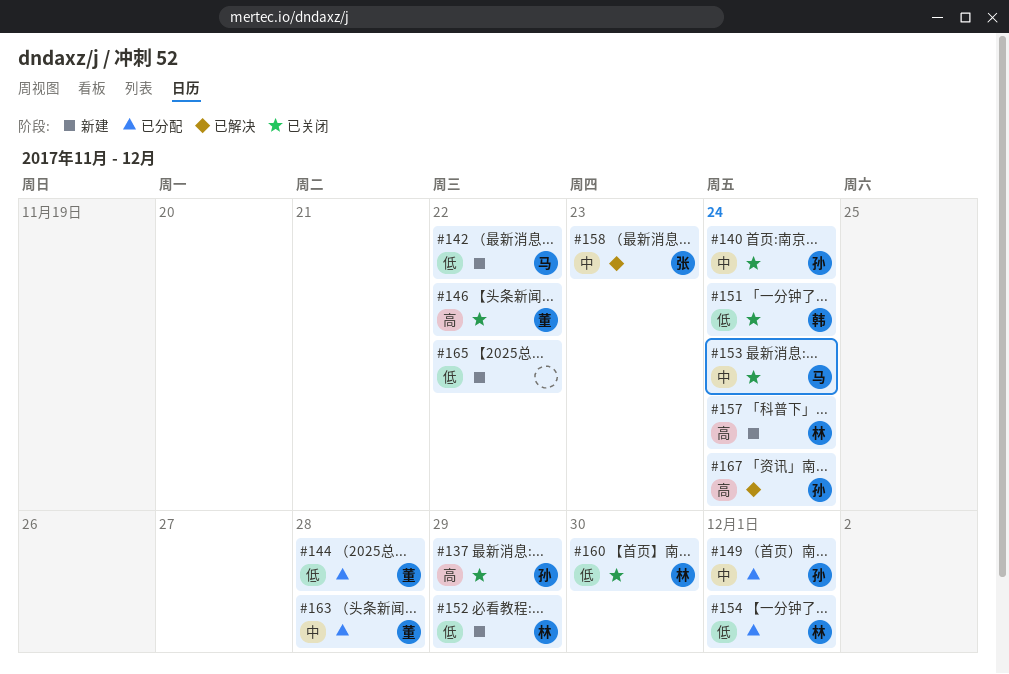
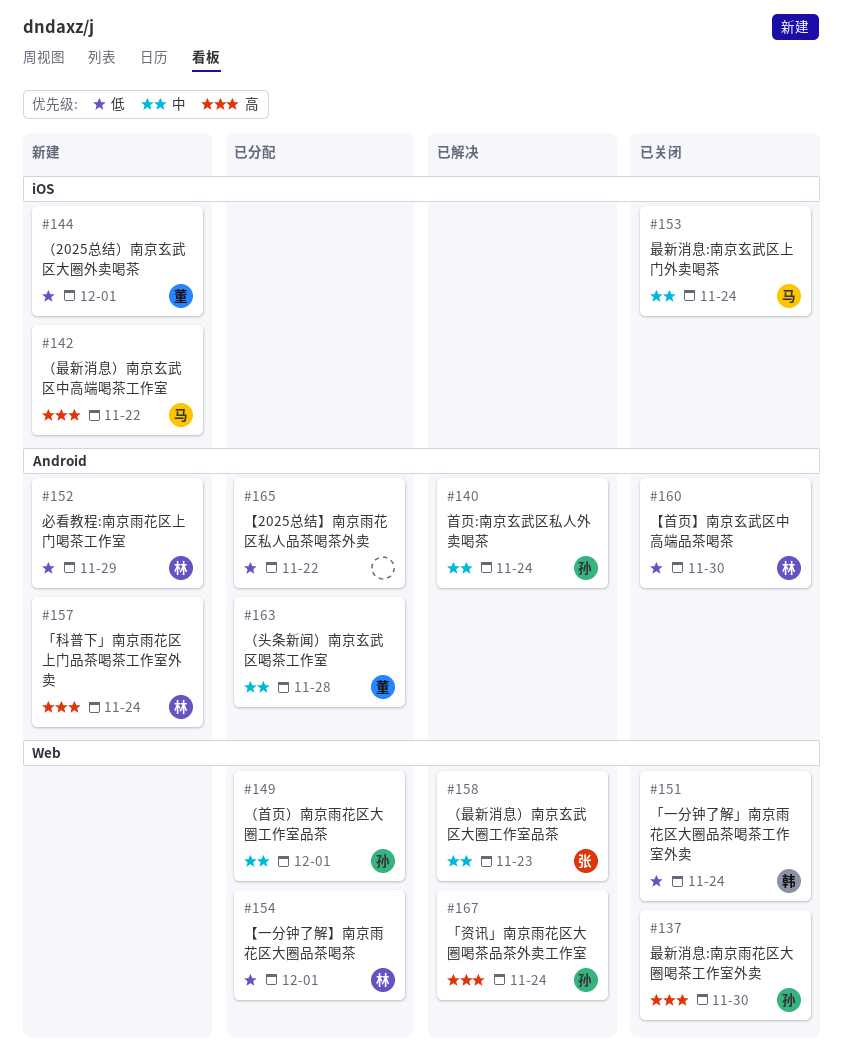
#137, due: Nov 29 -> Nov 30
#140, status: 已关闭 -> 已解决
#142, priority: 低 -> 高
#144, status: 已分配 -> 新建
#144, due: Nov 28 -> Dec 1
#146: present -> none
#165, status: 新建 -> 已分配

